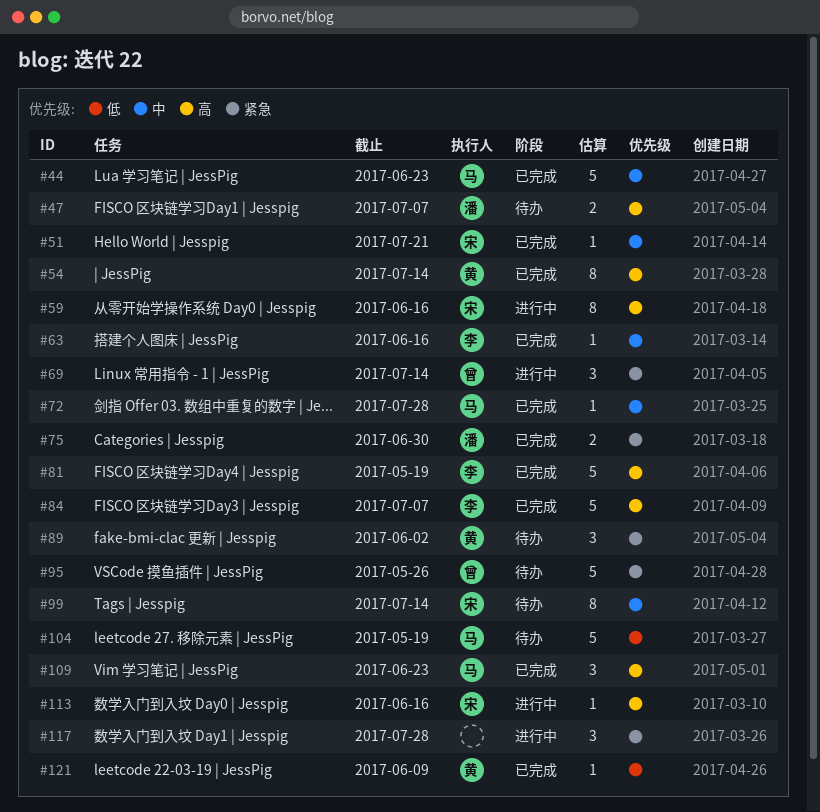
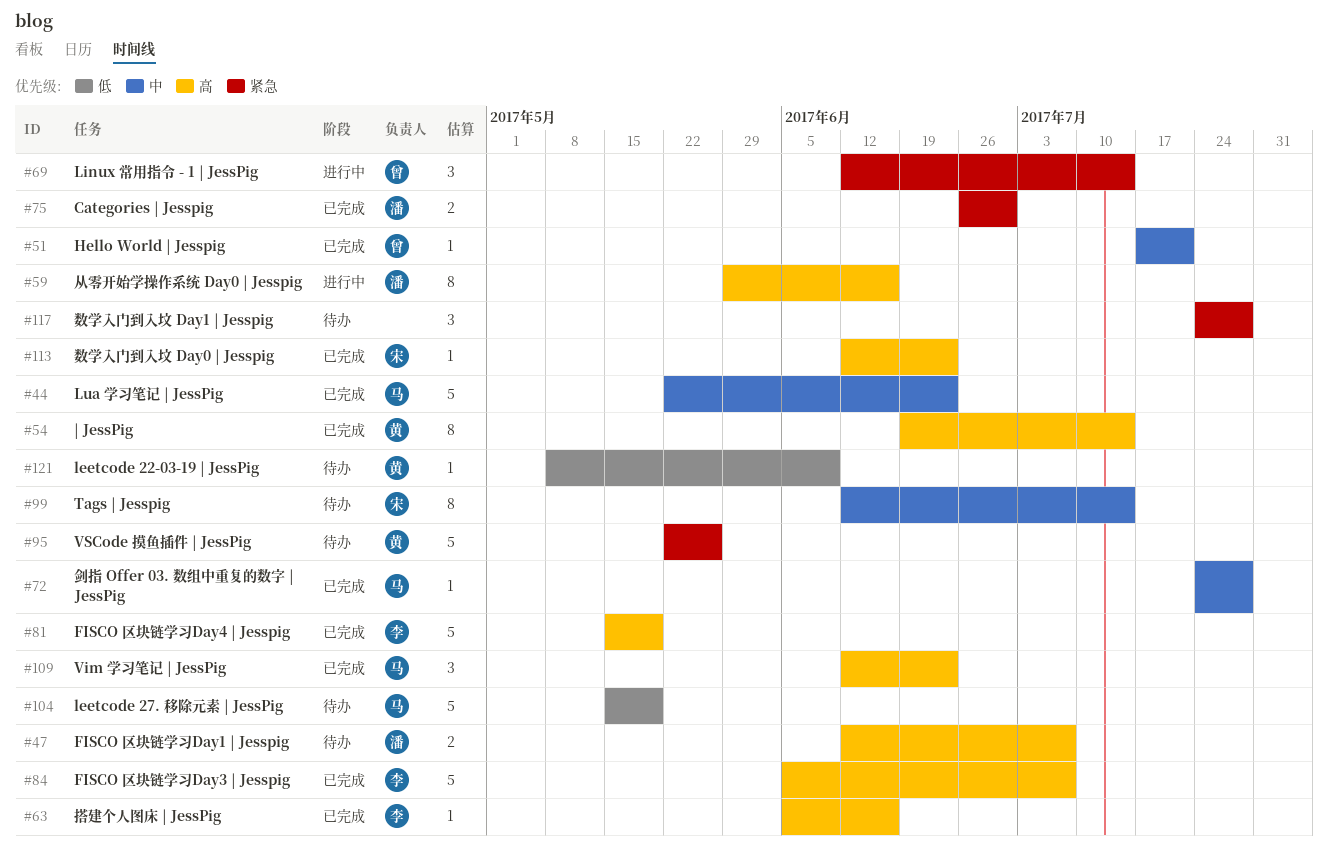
#51, owner: 宋 -> 曾
#59, owner: 宋 -> 潘
#63, priority: 中 -> 高
#89: present -> none
#95, owner: 曾 -> 黄
#113, status: 进行中 -> 已完成
#113, due: Jun 16 -> Jun 23
#117, status: 进行中 -> 待办
#121, status: 已完成 -> 待办

